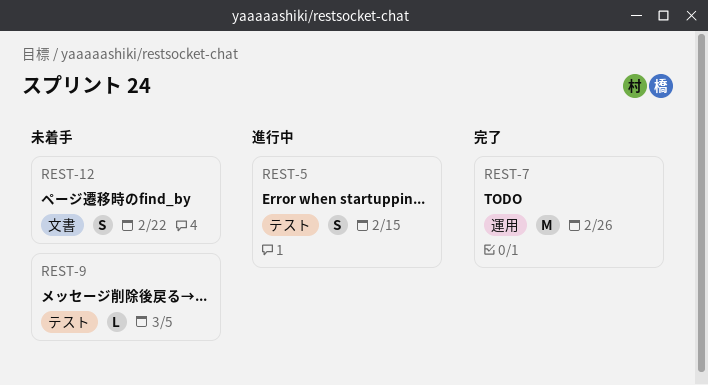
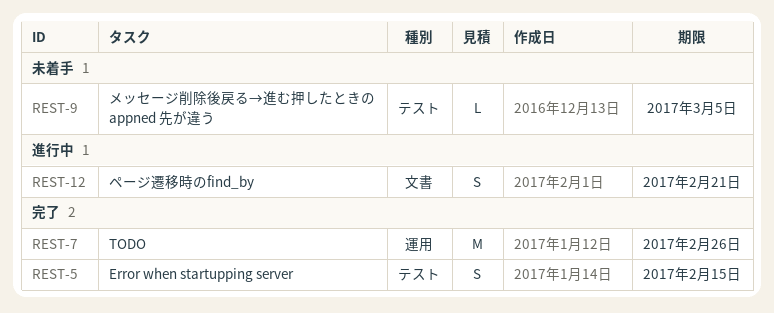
REST-5, status: 進行中 -> 完了
REST-12, status: 未着手 -> 進行中
REST-12, due: Feb 22 -> Feb 21

